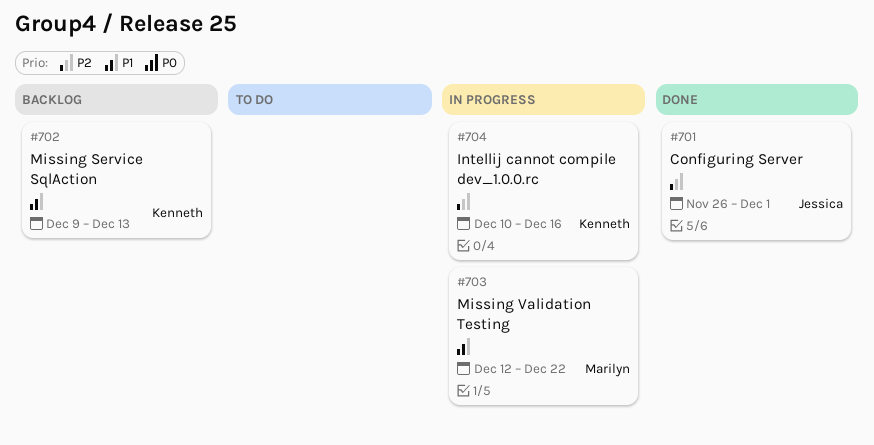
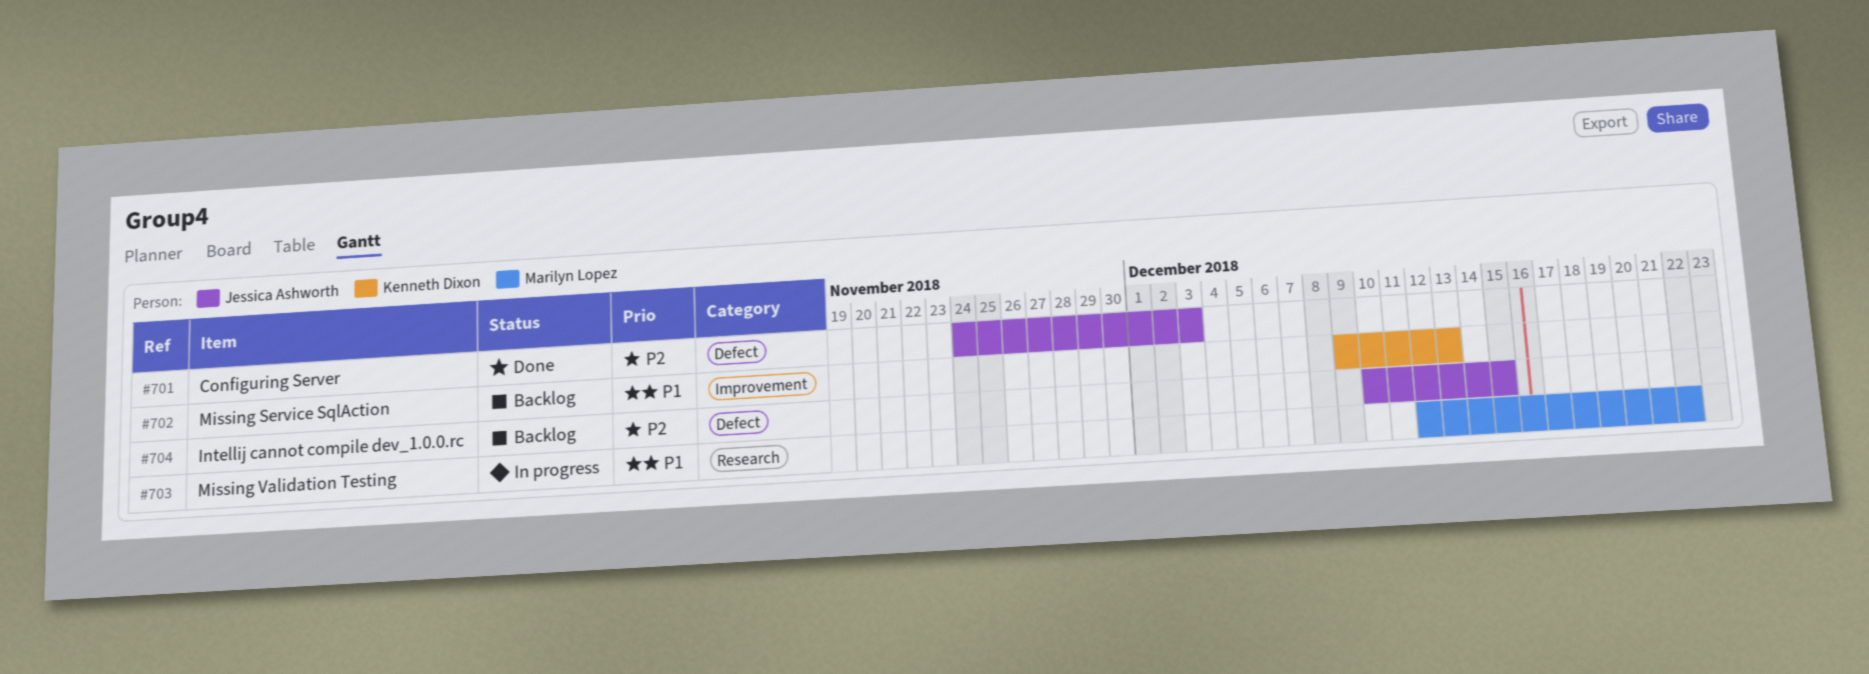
#701, start: Nov 26 -> Nov 24
#701, due: Dec 1 -> Dec 3
#704, status: In progress -> Backlog
#704, owner: Kenneth Dixon -> Jessica Ashworth
#704, due: Dec 16 -> Dec 15

